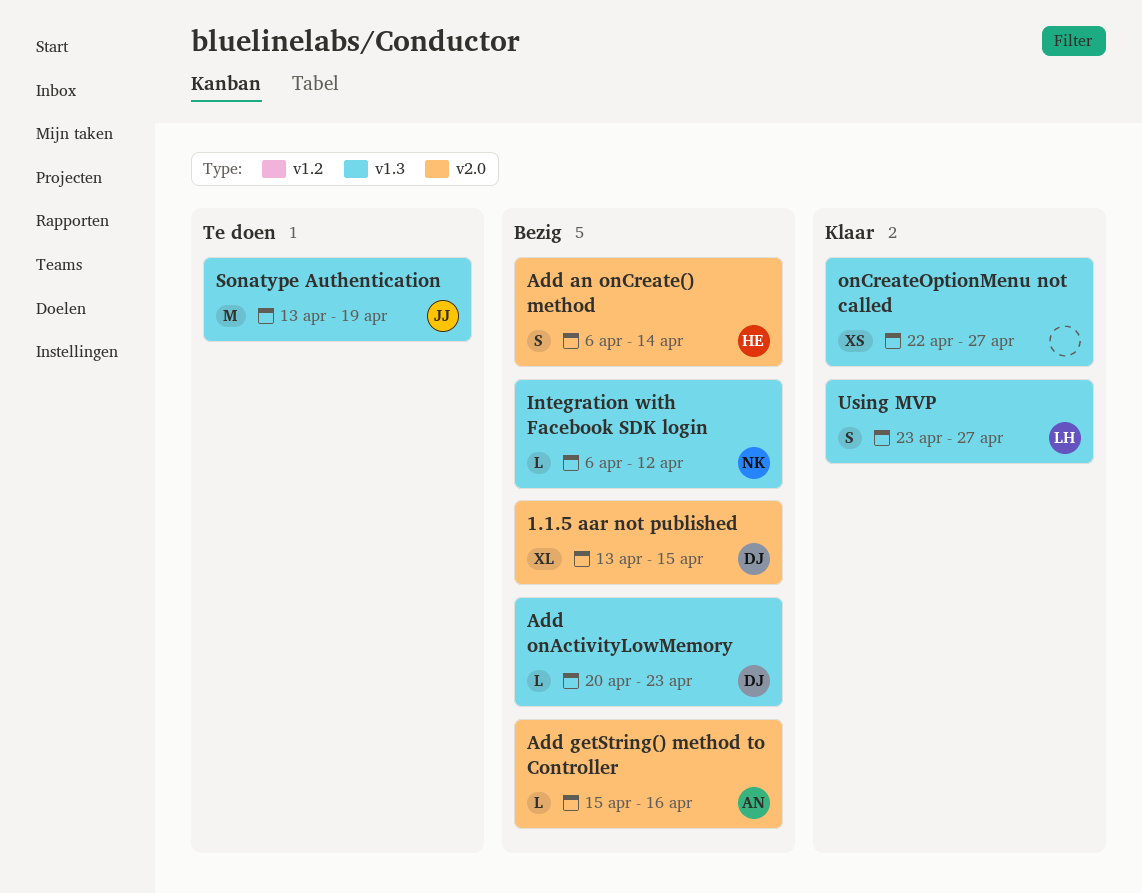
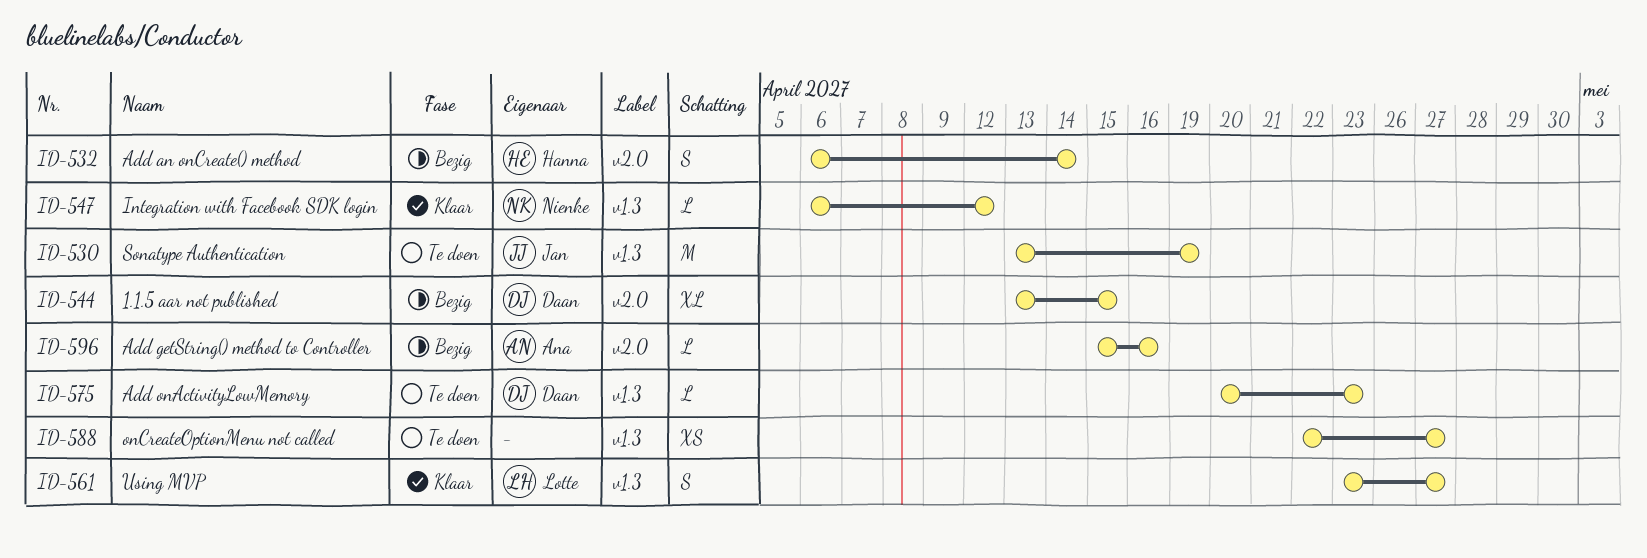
Add onActivityLowMemory, status: Bezig -> Te doen
Integration with Facebook SDK login, status: Bezig -> Klaar
onCreateOptionMenu not called, status: Klaar -> Te doen

